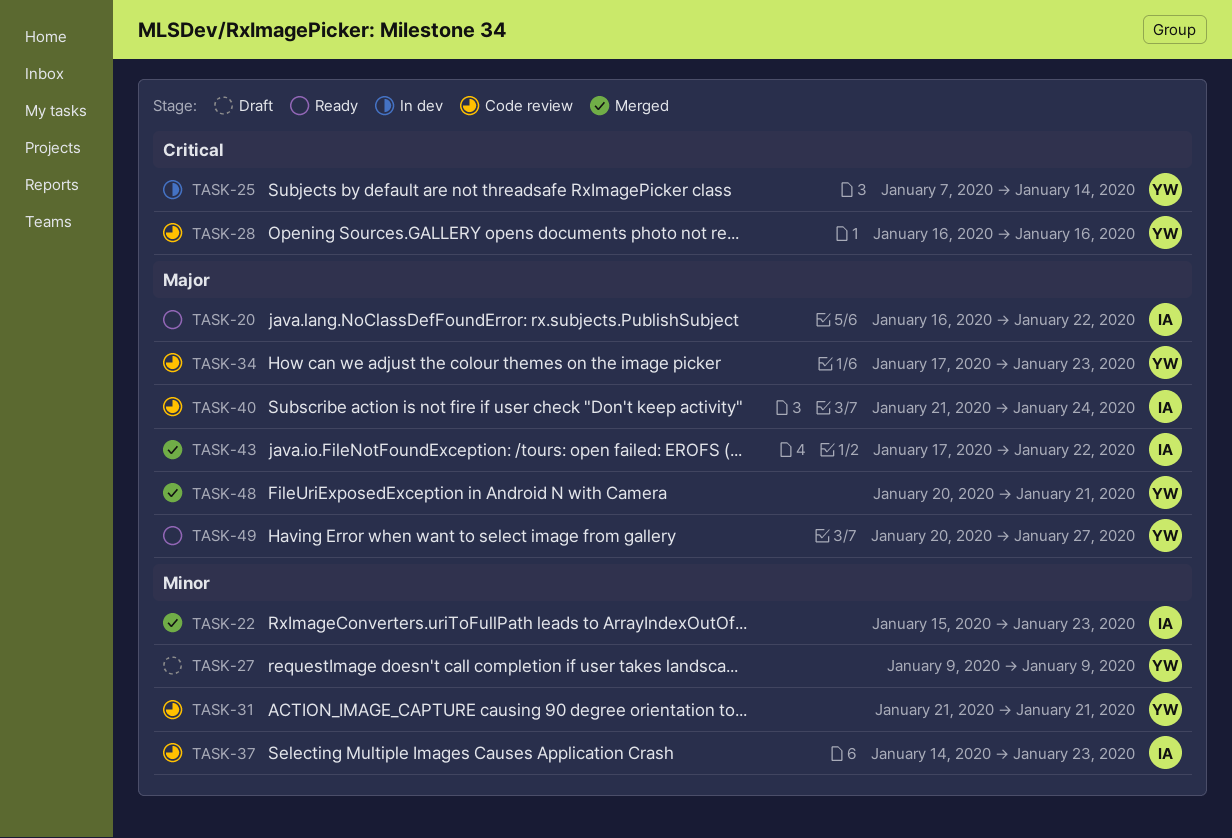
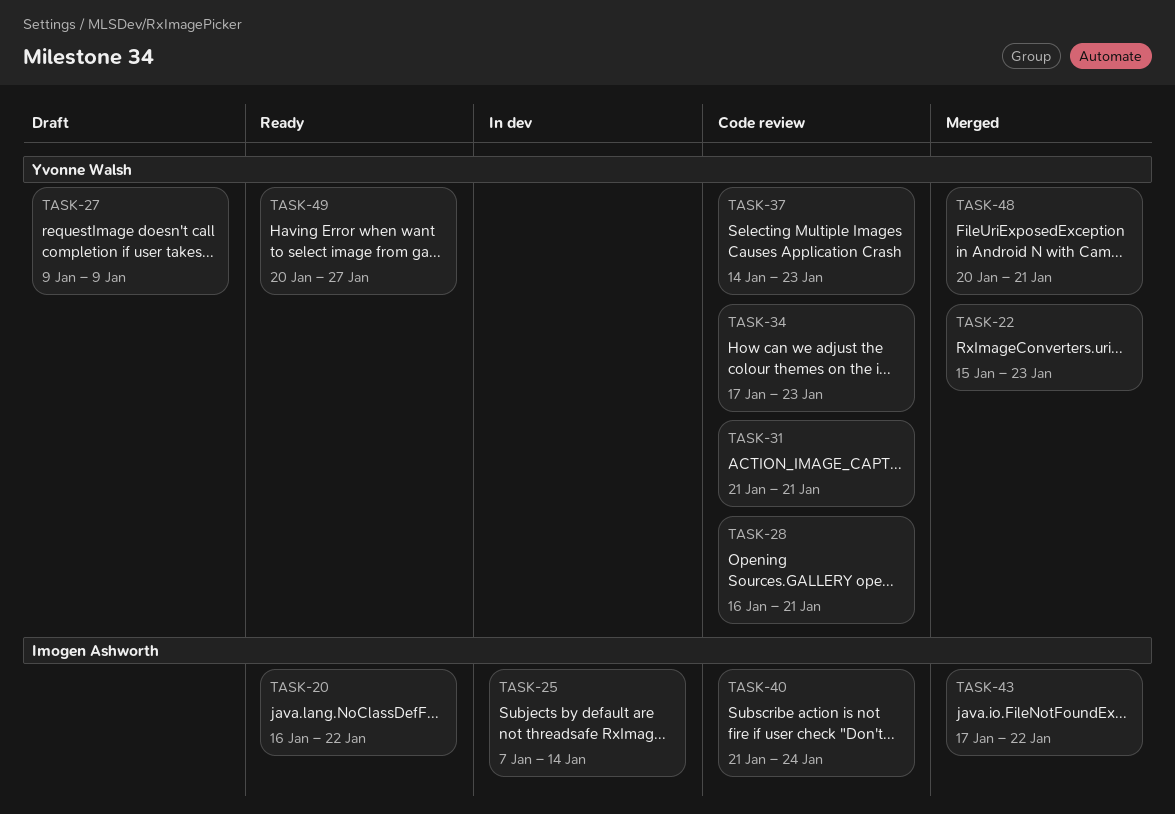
TASK-22, owner: Imogen Ashworth -> Yvonne Walsh
TASK-25, owner: Yvonne Walsh -> Imogen Ashworth
TASK-28, due: Jan 16 -> Jan 21
TASK-37, owner: Imogen Ashworth -> Yvonne Walsh

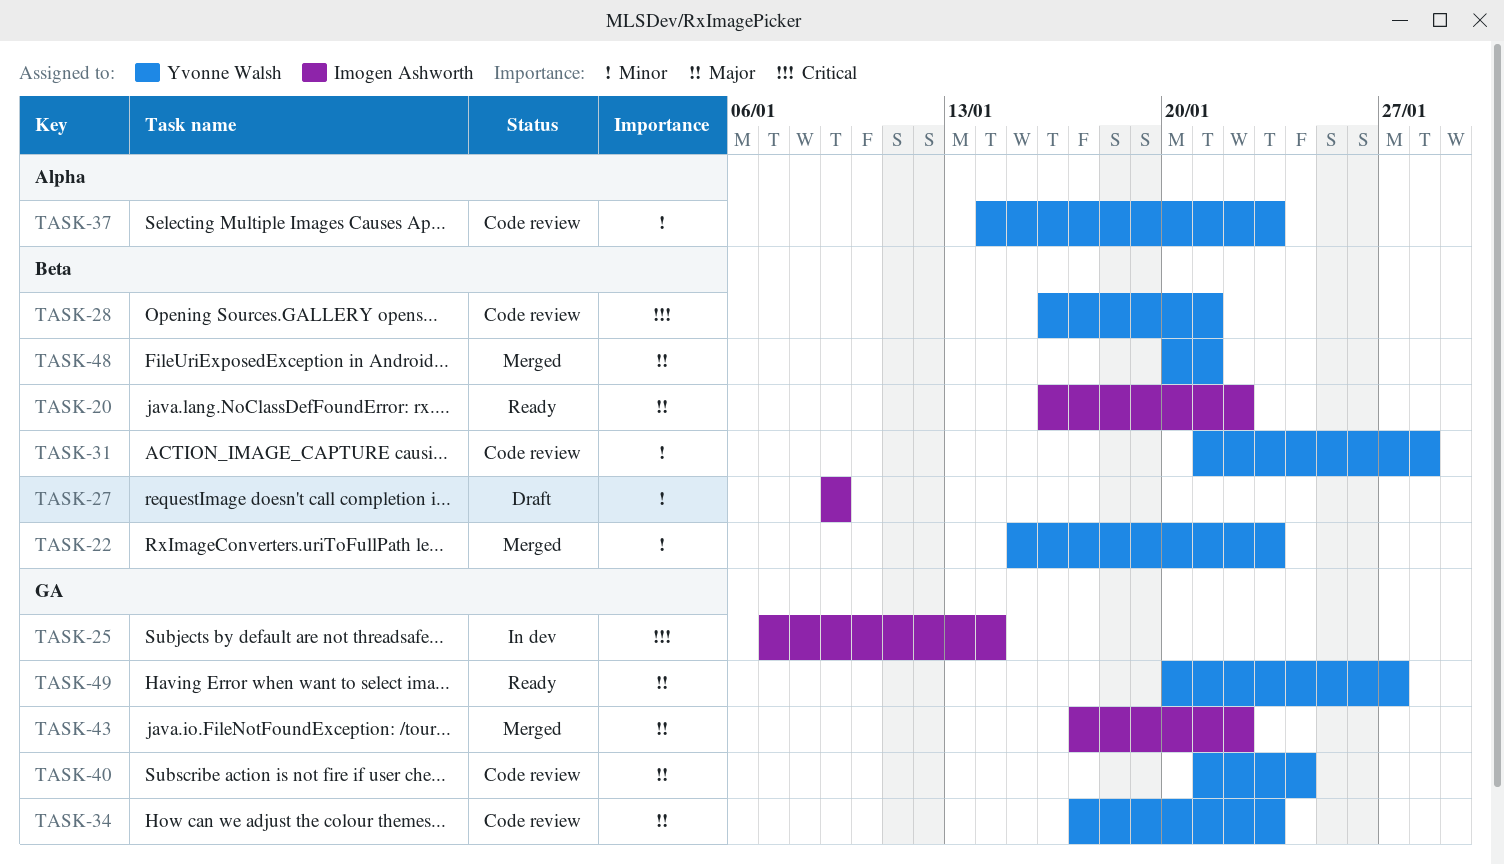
TASK-27, owner: Yvonne Walsh -> Imogen Ashworth
TASK-31, due: Jan 21 -> Jan 28
TASK-40, owner: Imogen Ashworth -> Yvonne Walsh

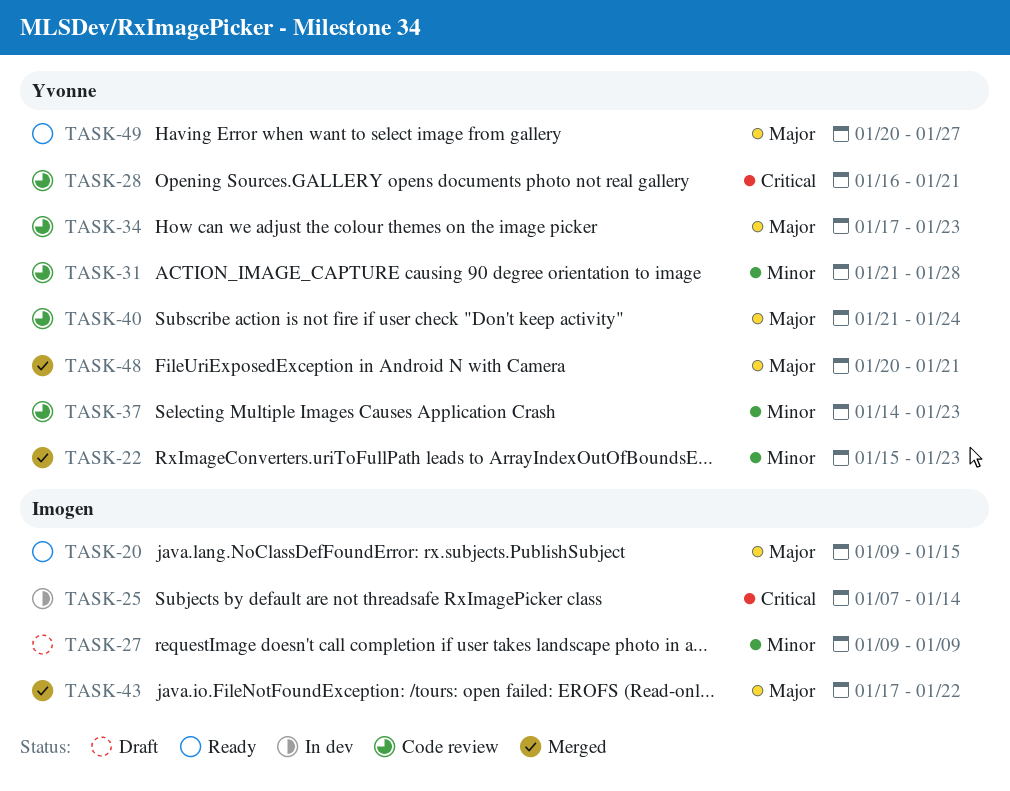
TASK-20, start: Jan 16 -> Jan 9
TASK-20, due: Jan 22 -> Jan 15

